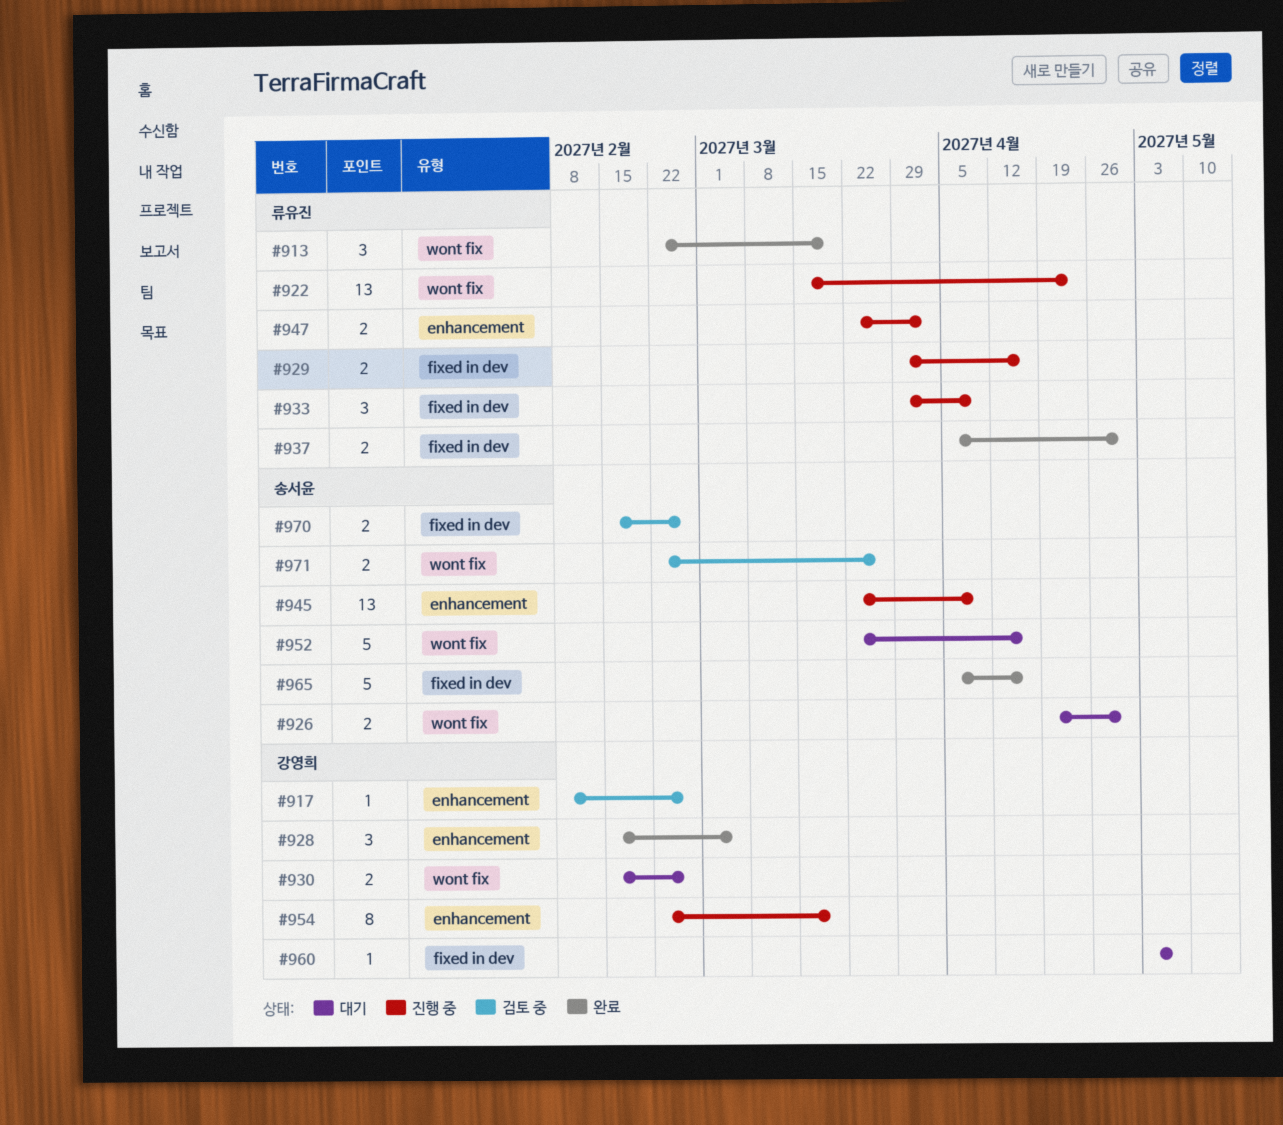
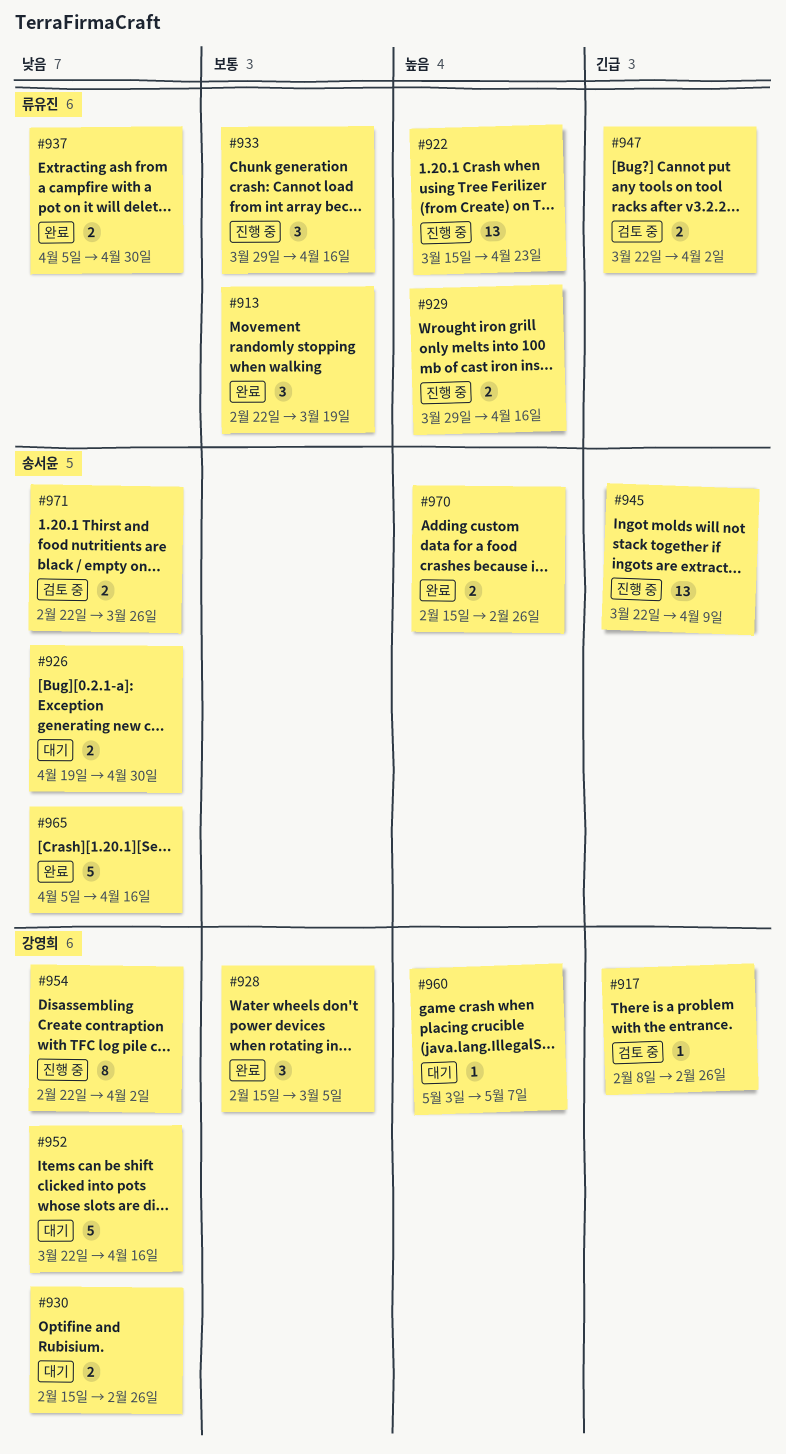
#933, due: Apr 9 -> Apr 16
#947, status: 진행 중 -> 검토 중
#952, owner: 송서윤 -> 강영희
#954, due: Mar 19 -> Apr 2
#970, status: 검토 중 -> 완료

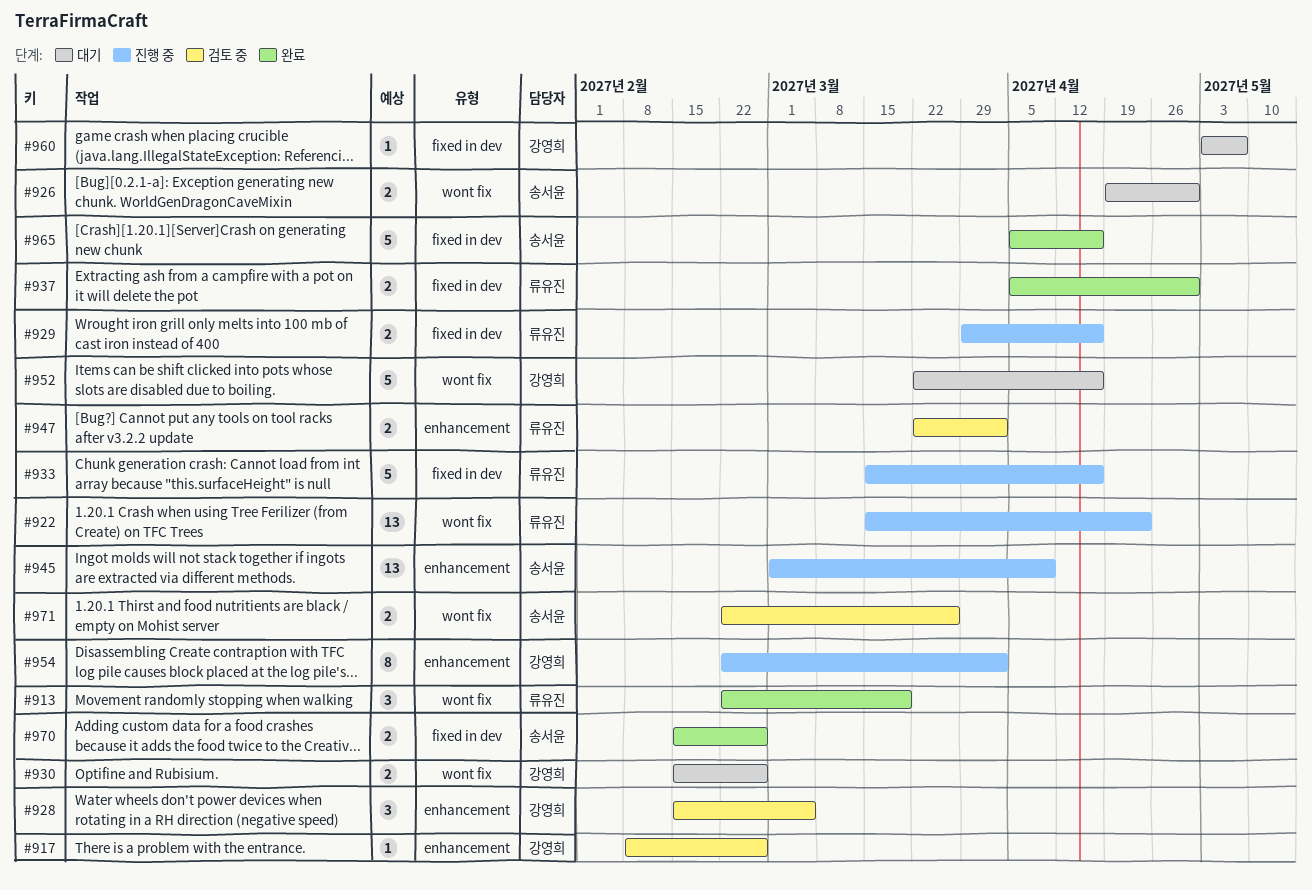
#928, status: 완료 -> 검토 중
#933, estimate: 3 -> 5
#933, start: Mar 29 -> Mar 15
#945, start: Mar 22 -> Mar 1

